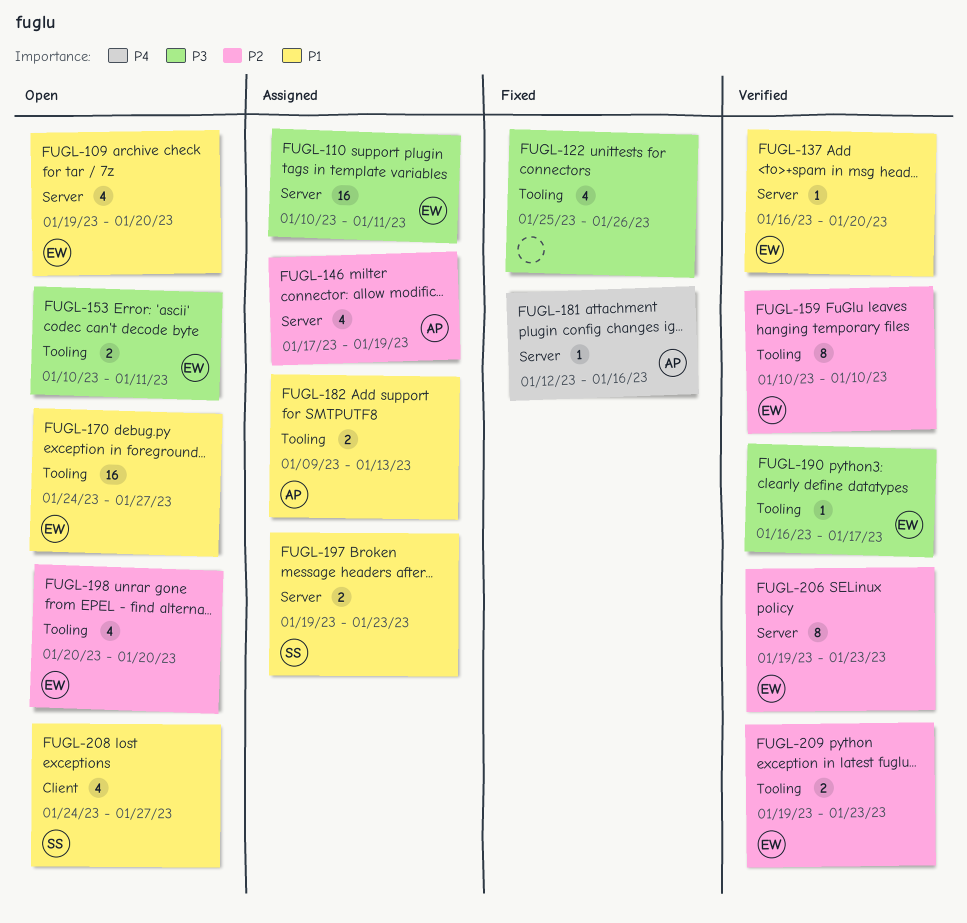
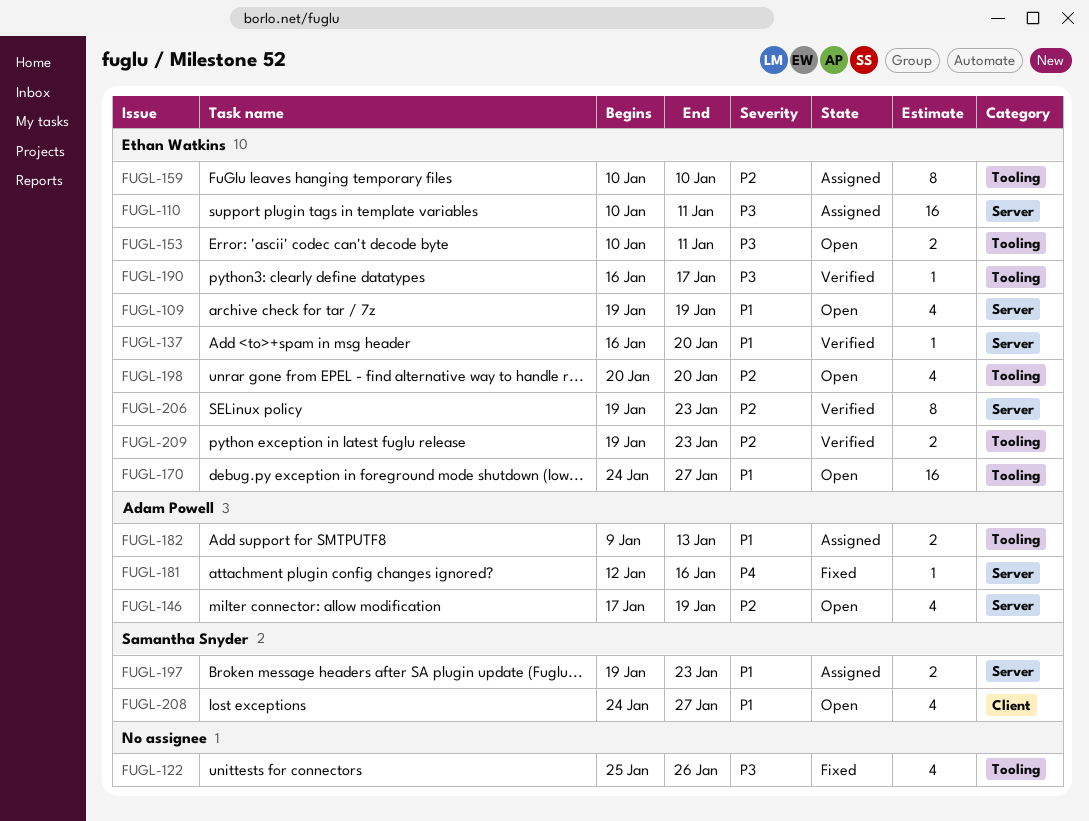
FUGL-109, due: Jan 20 -> Jan 19
FUGL-146, status: Assigned -> Open
FUGL-159, status: Verified -> Assigned

